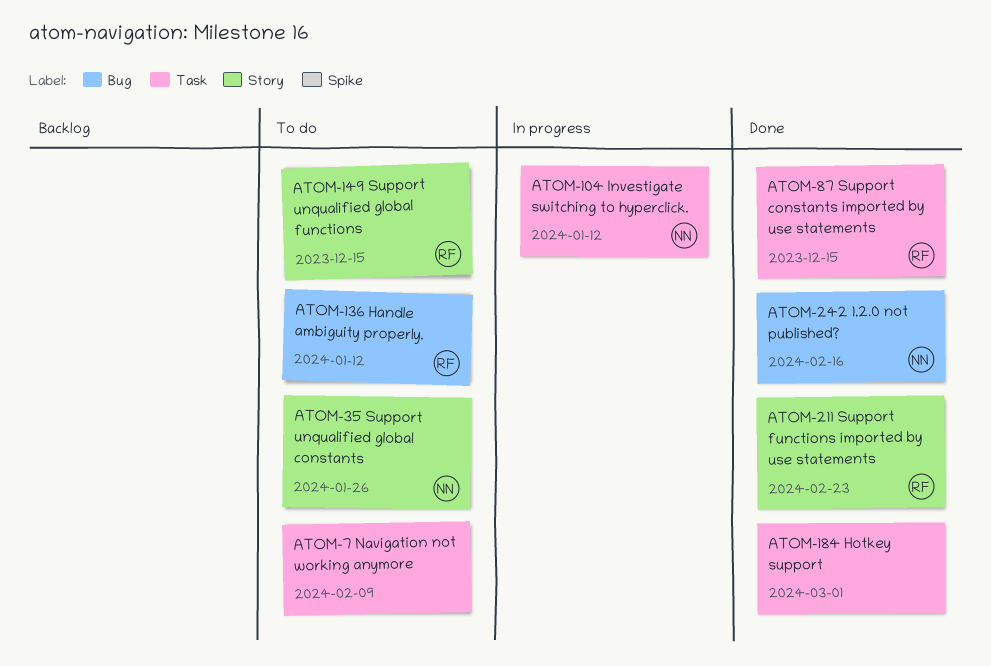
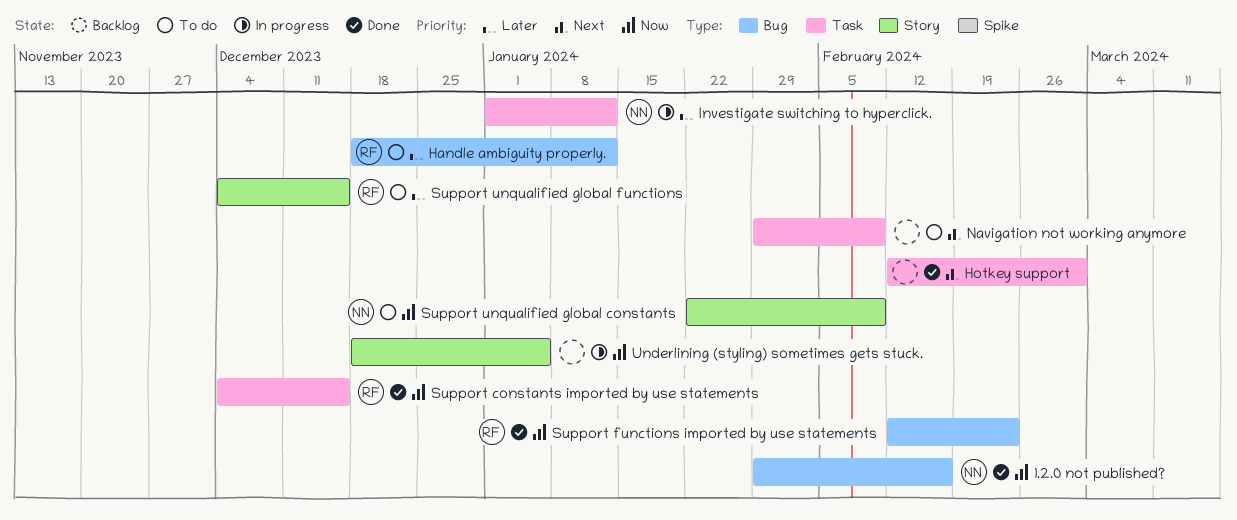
Support functions imported by use statements, label: Story -> Bug
Support unqualified global constants, due: Jan 26 -> Feb 9
Underlining (styling) sometimes gets stuck.: none -> present

